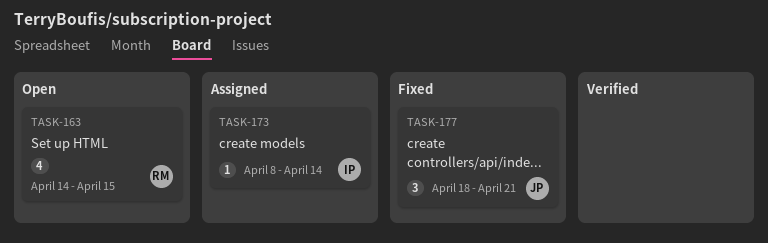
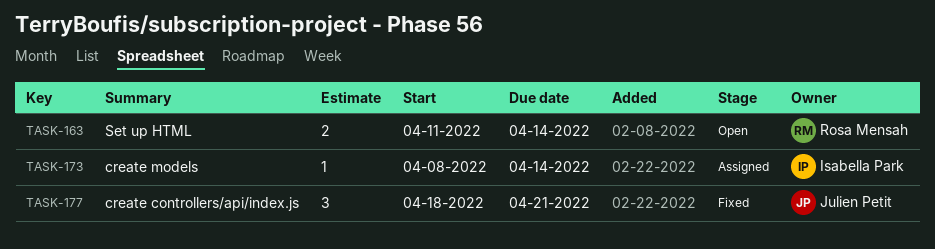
TASK-163, estimate: 4 -> 2
TASK-163, start: Apr 14 -> Apr 11
TASK-163, due: Apr 15 -> Apr 14

